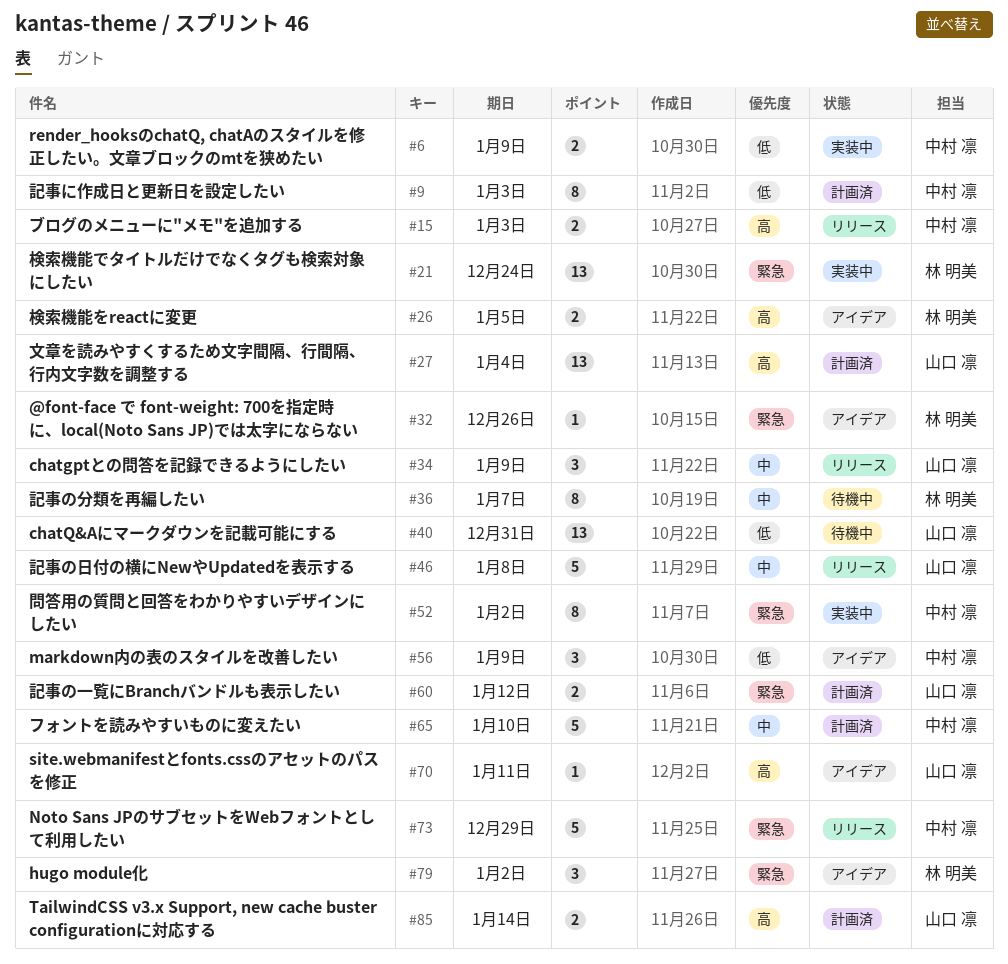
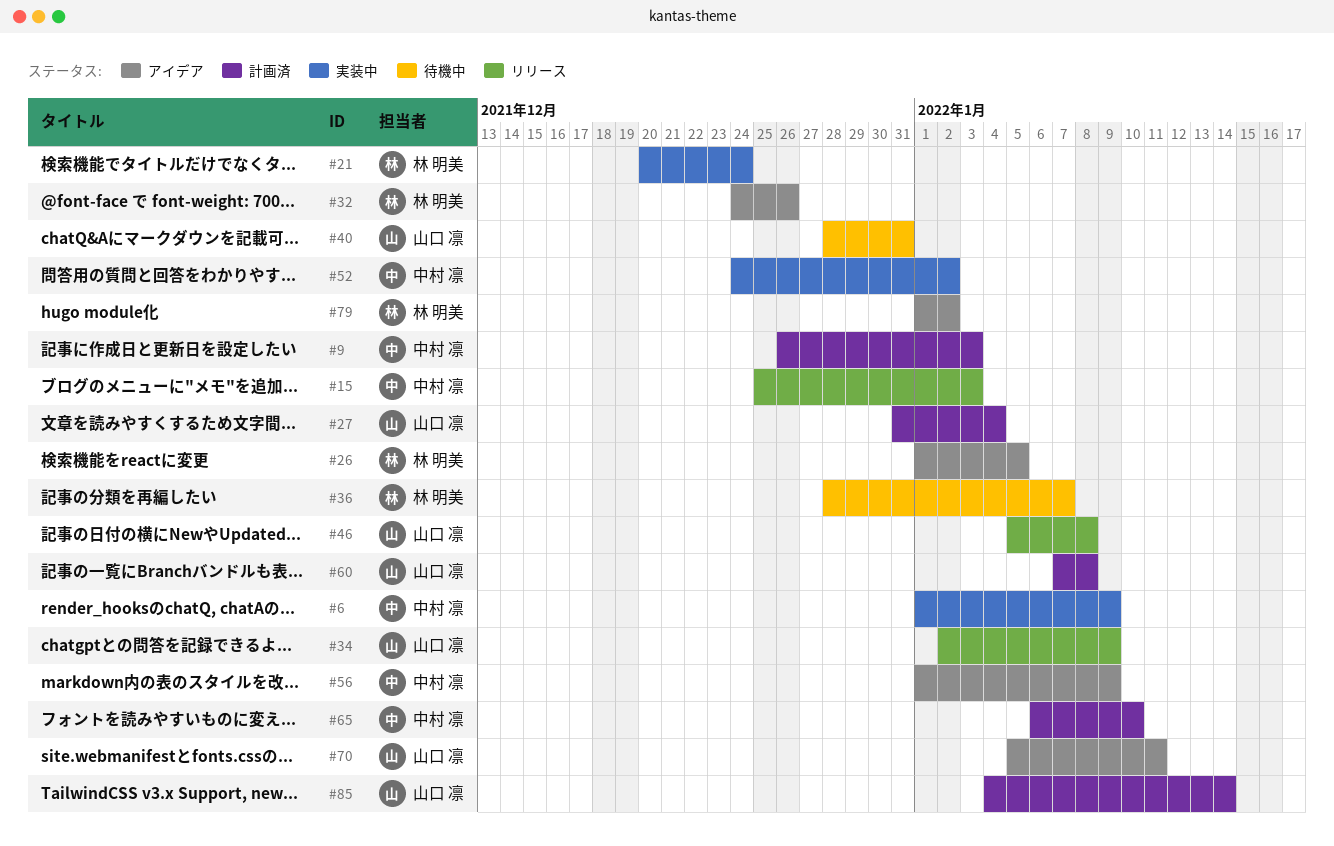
#60, due: Jan 12 -> Jan 8
#73: present -> none

